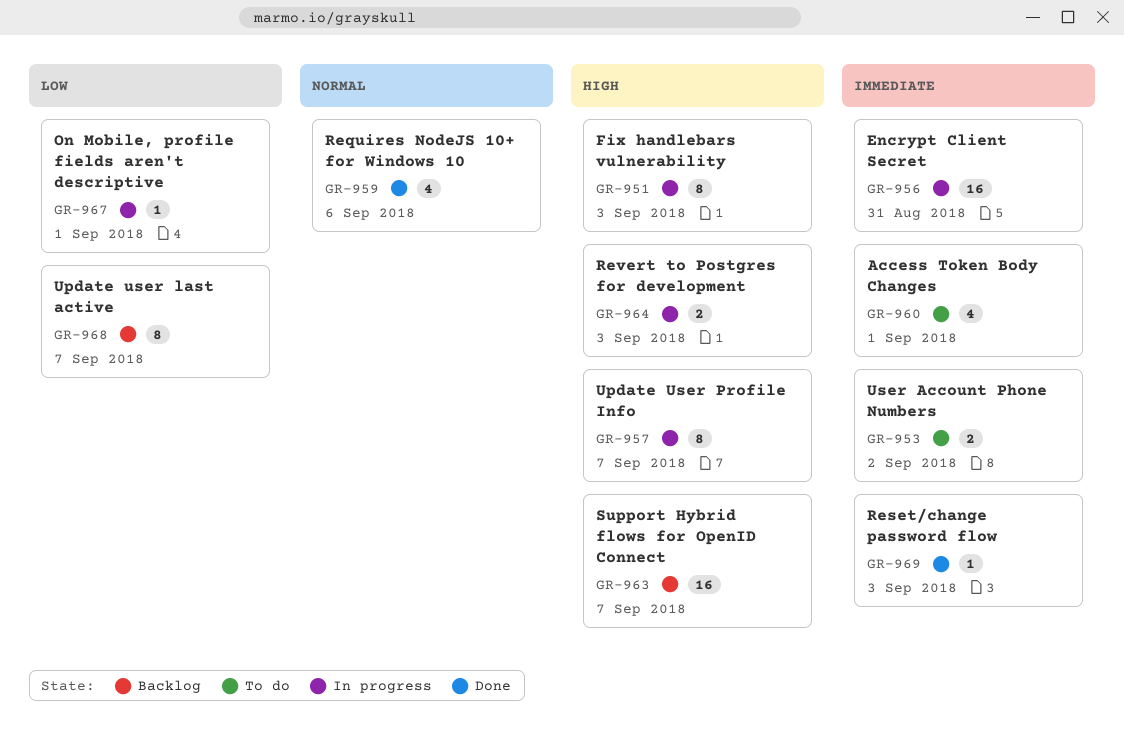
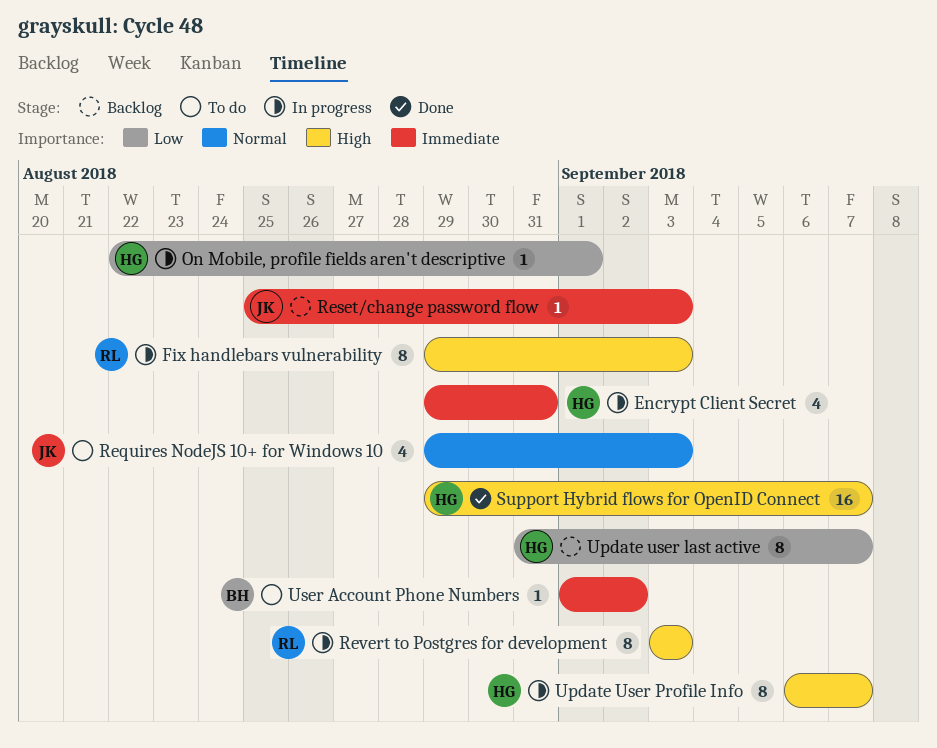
Access Token Body Changes: present -> none
Encrypt Client Secret, estimate: 16 -> 4
Requires NodeJS 10+ for Windows 10, status: Done -> To do
Requires NodeJS 10+ for Windows 10, due: Sep 6 -> Sep 3
Reset/change password flow, status: Done -> Backlog
Revert to Postgres for development, estimate: 2 -> 8
Support Hybrid flows for OpenID Connect, status: Backlog -> Done
User Account Phone Numbers, estimate: 2 -> 1

